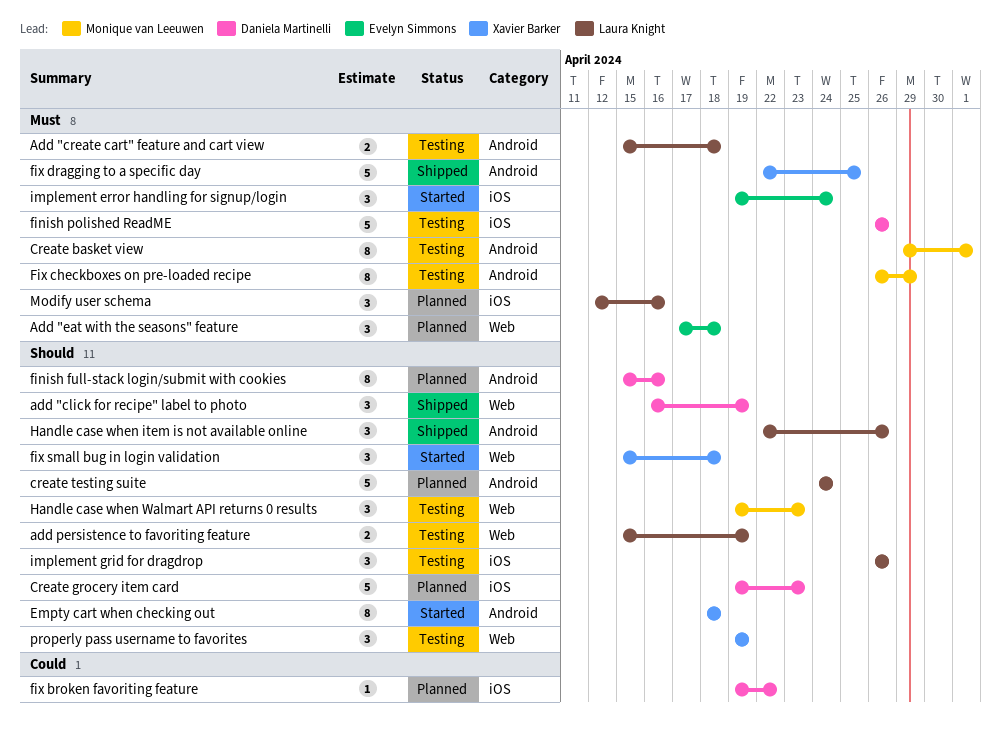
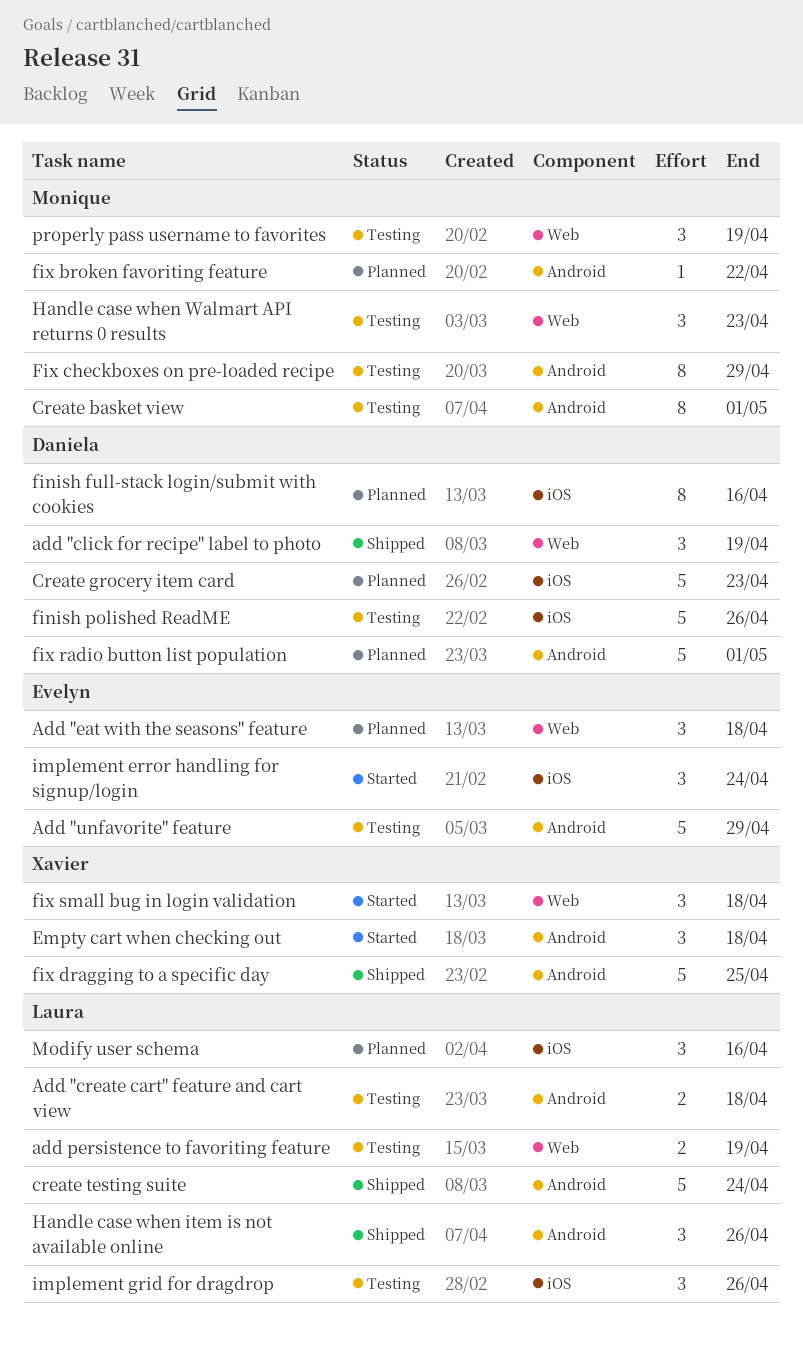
Add "unfavorite" feature: none -> present
create testing suite, status: Planned -> Shipped
Empty cart when checking out, estimate: 8 -> 3
finish full-stack login/submit with cookies, label: Android -> iOS
fix broken favoriting feature, owner: Daniela Martinelli -> Monique van Leeuwen
fix broken favoriting feature, label: iOS -> Android
fix radio button list population: none -> present
properly pass username to favorites, owner: Xavier Barker -> Monique van Leeuwen

